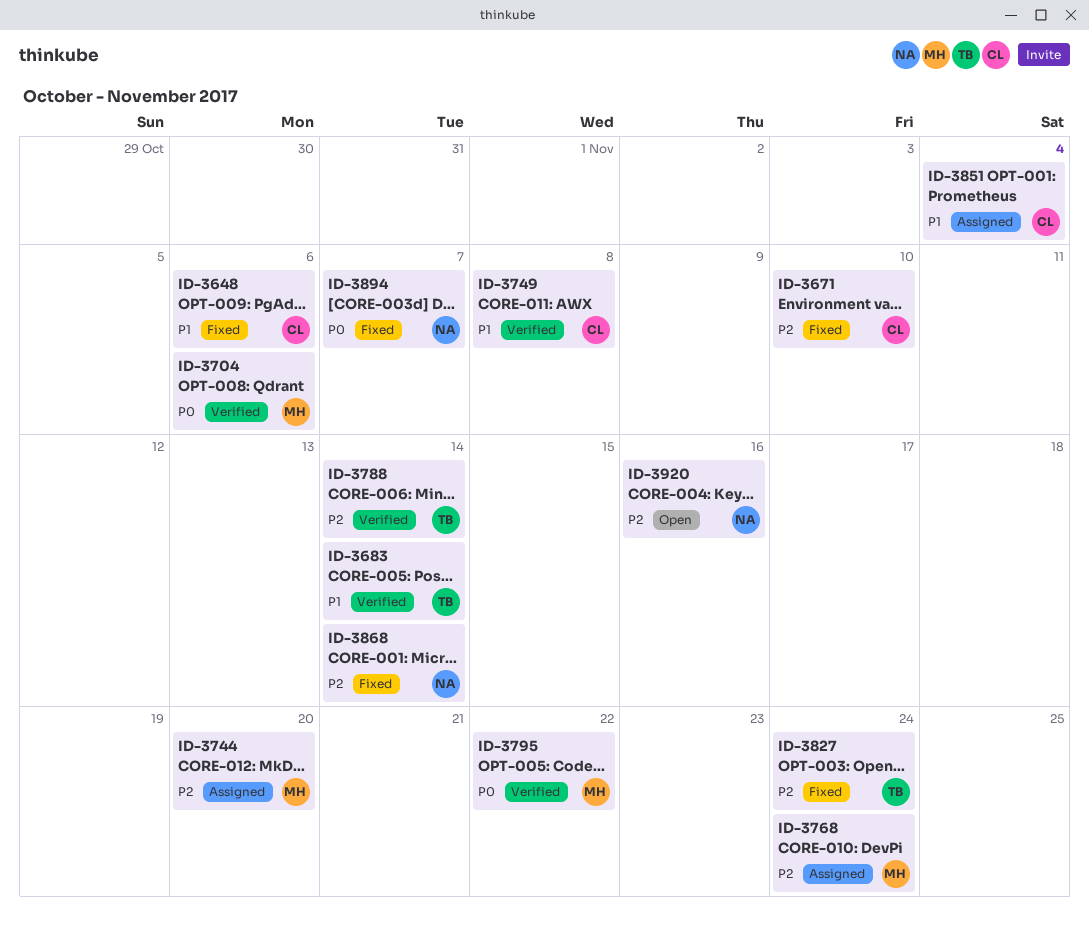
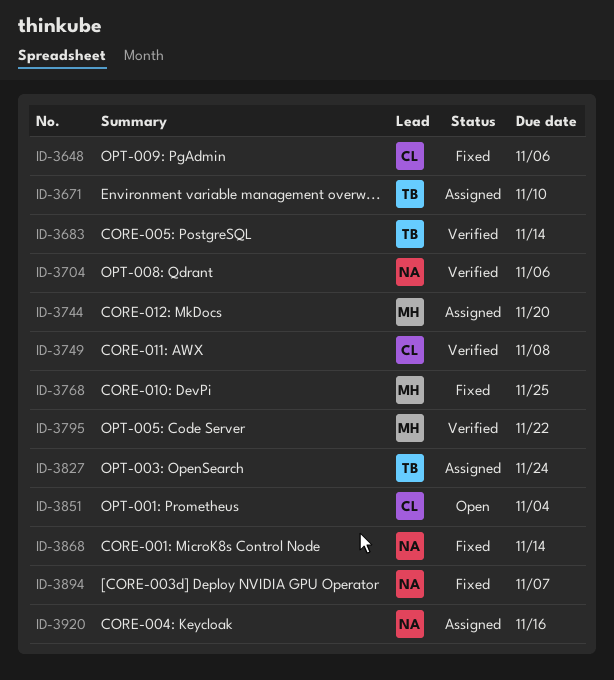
ID-3671, status: Fixed -> Assigned
ID-3671, owner: CL -> TB
ID-3704, owner: MH -> NA
ID-3768, status: Assigned -> Fixed
ID-3768, due: Nov 24 -> Nov 25
ID-3788: present -> none
ID-3827, status: Fixed -> Assigned
ID-3851, status: Assigned -> Open
ID-3920, status: Open -> Assigned

